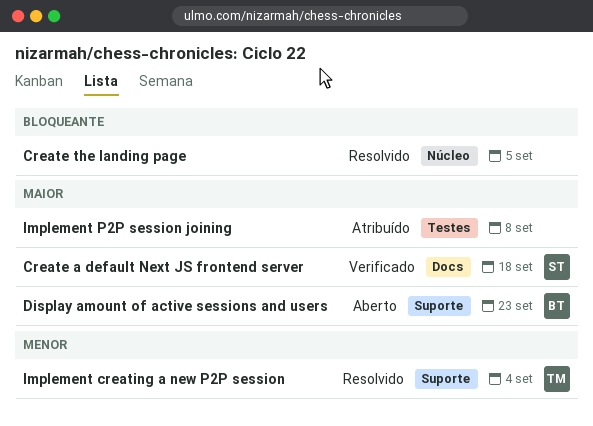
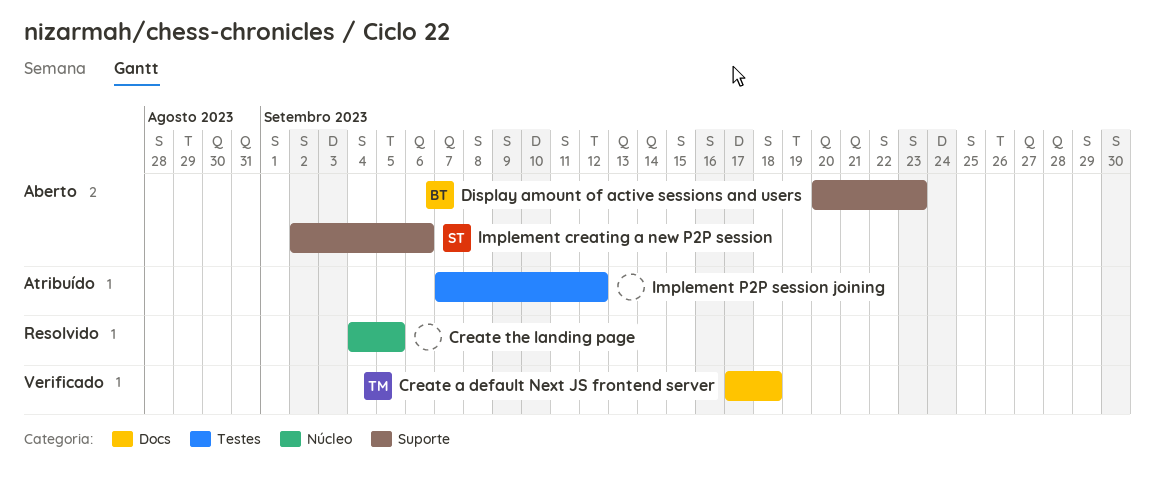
Create a default Next JS frontend server, owner: ST -> TM
Implement creating a new P2P session, status: Resolvido -> Aberto
Implement creating a new P2P session, owner: TM -> ST
Implement creating a new P2P session, due: Sep 4 -> Sep 6
Implement P2P session joining, due: Sep 8 -> Sep 12

